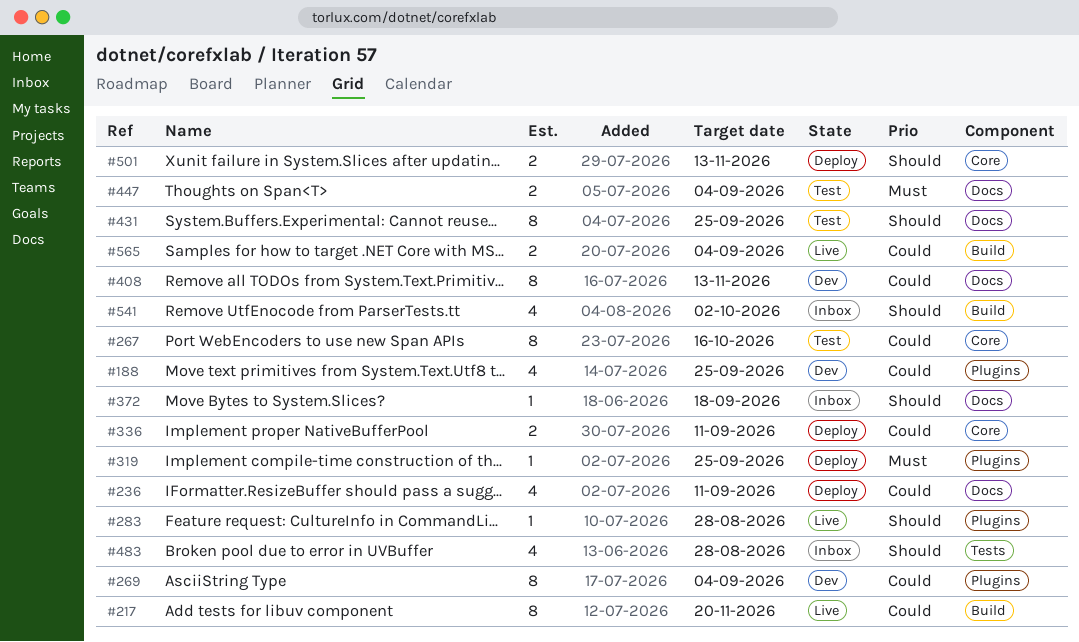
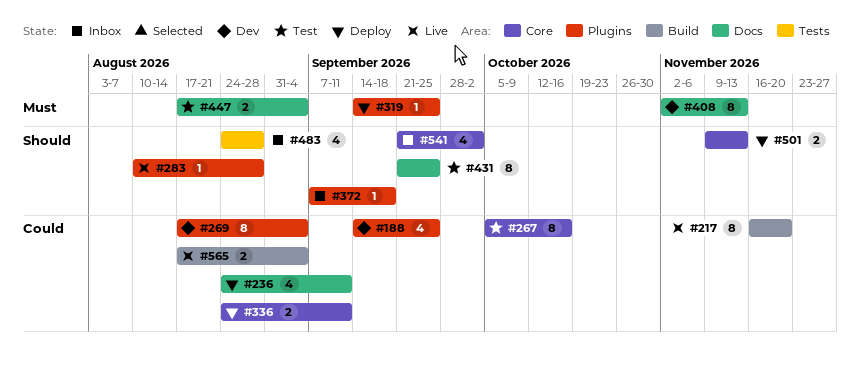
#372, label: Docs -> Plugins
#408, priority: Could -> Must
#541, label: Build -> Core

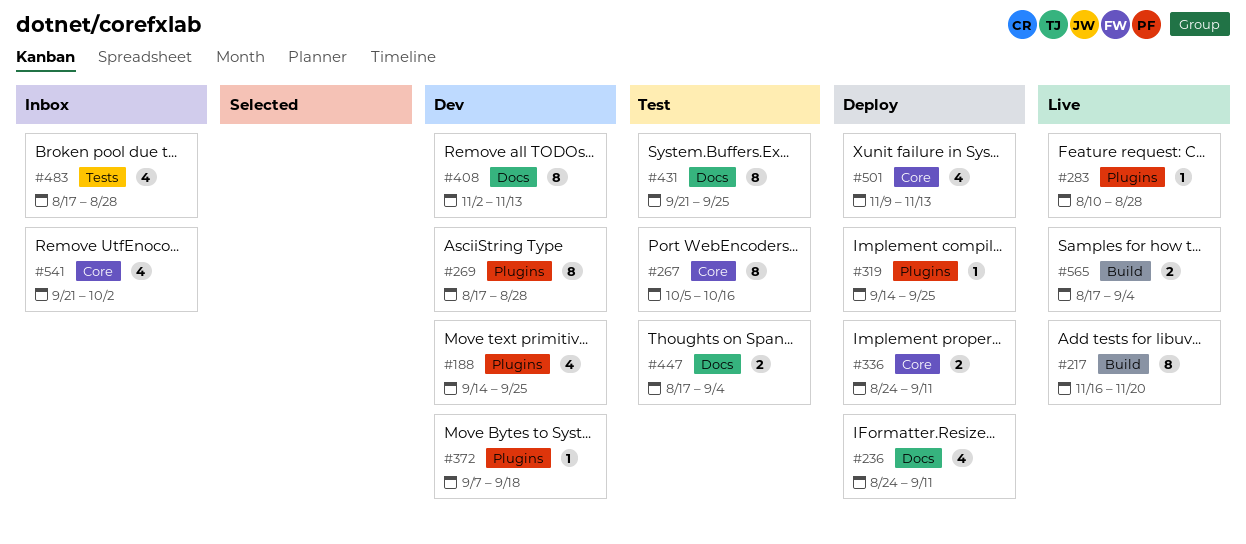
#269, due: Sep 4 -> Aug 28
#372, status: Inbox -> Dev
#483, start: Aug 24 -> Aug 17
#501, estimate: 2 -> 4

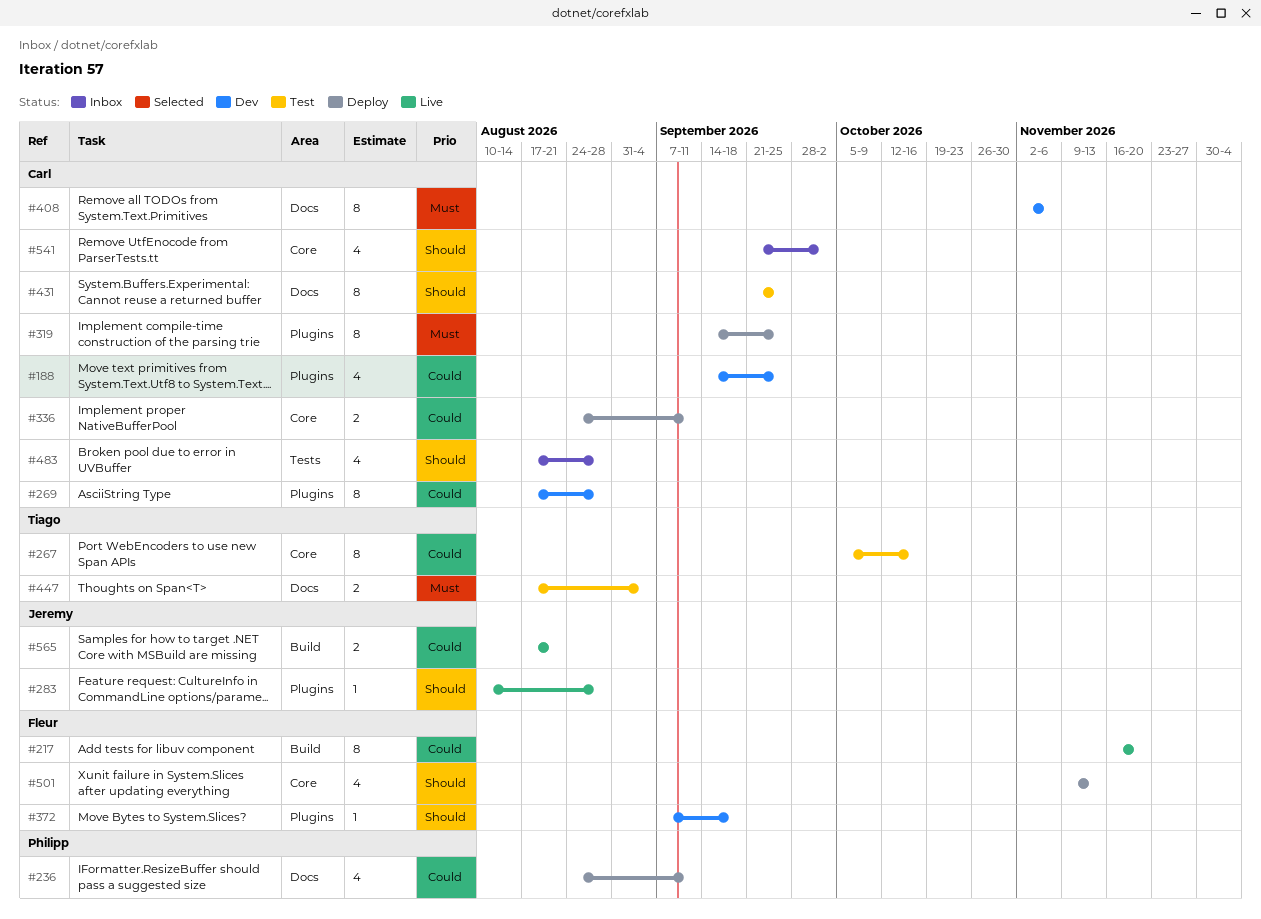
#319, estimate: 1 -> 8
#408, due: Nov 13 -> Nov 6
#565, due: Sep 4 -> Aug 21

